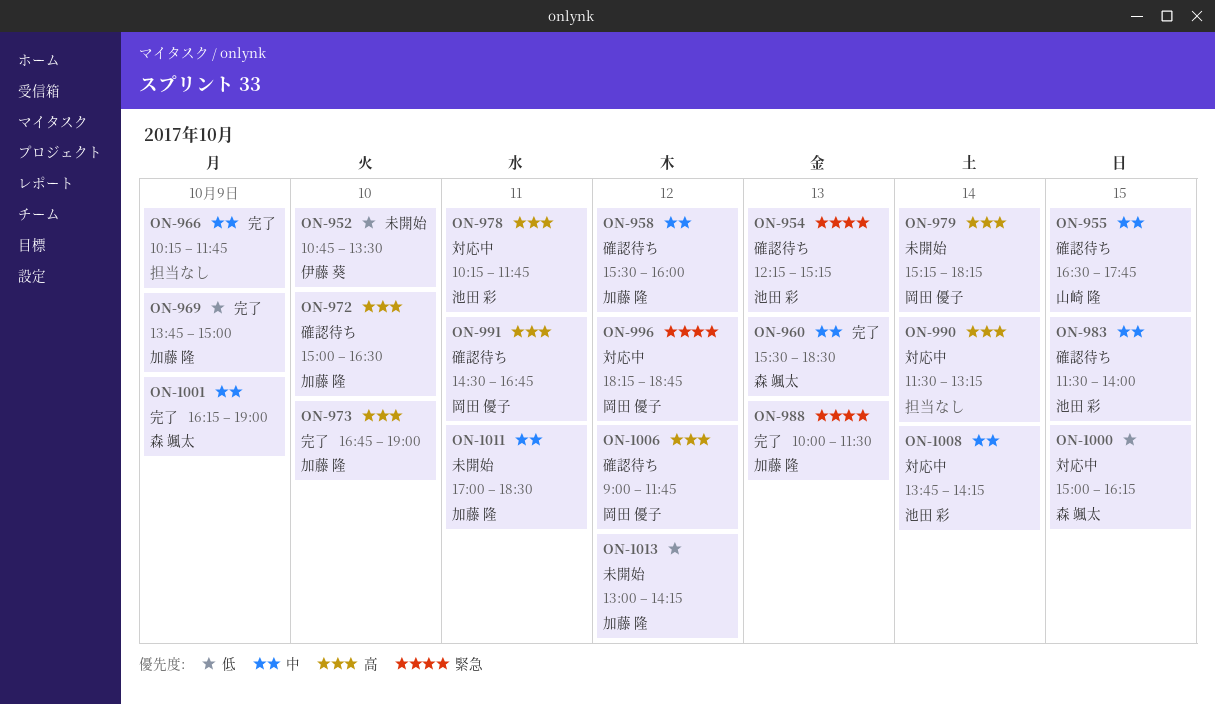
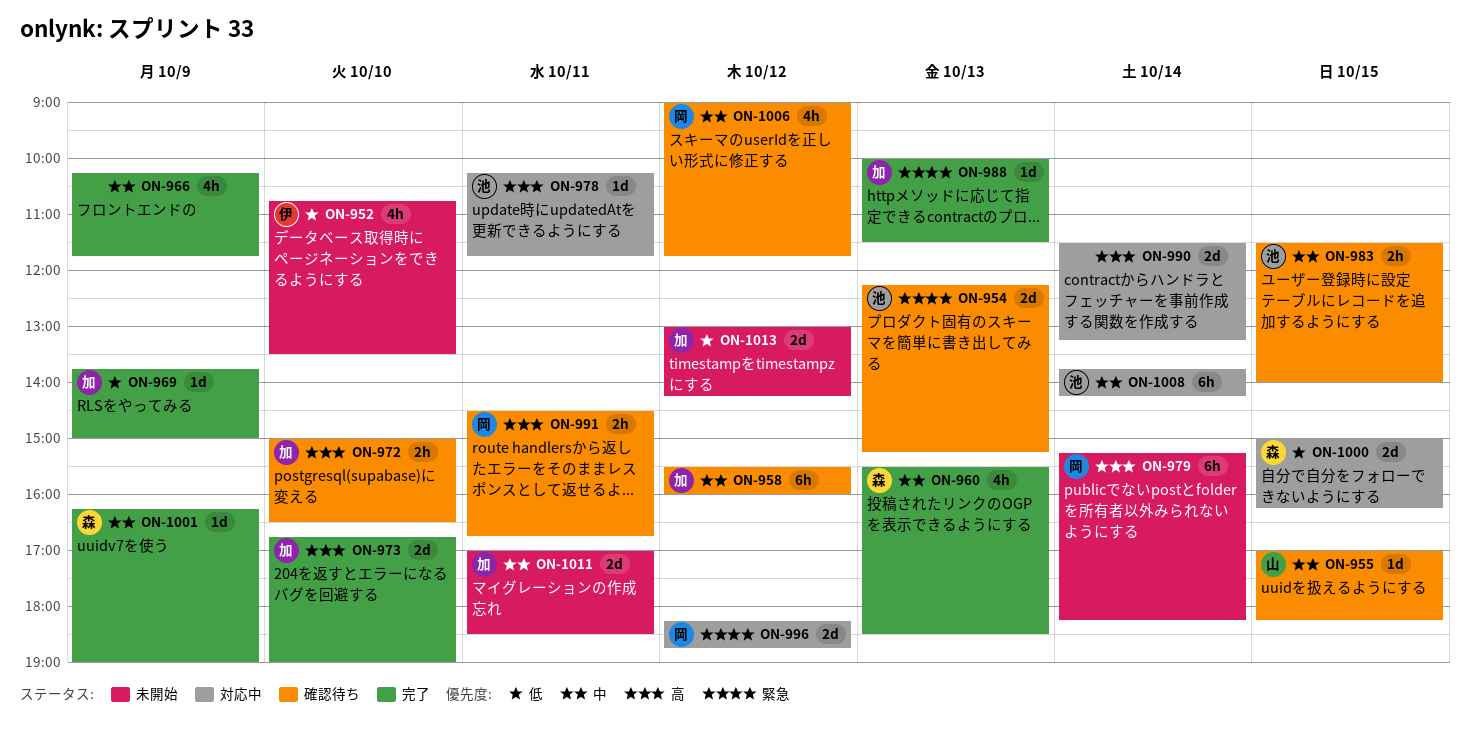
ON-955, begins: 16:30 -> 17:00
ON-955, ends: 17:45 -> 18:15
ON-1006, priority: 高 -> 中

